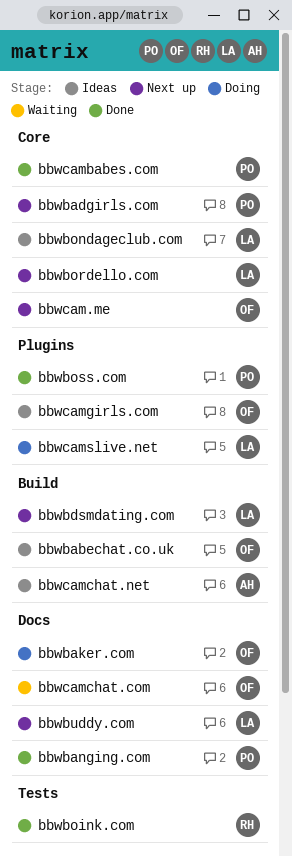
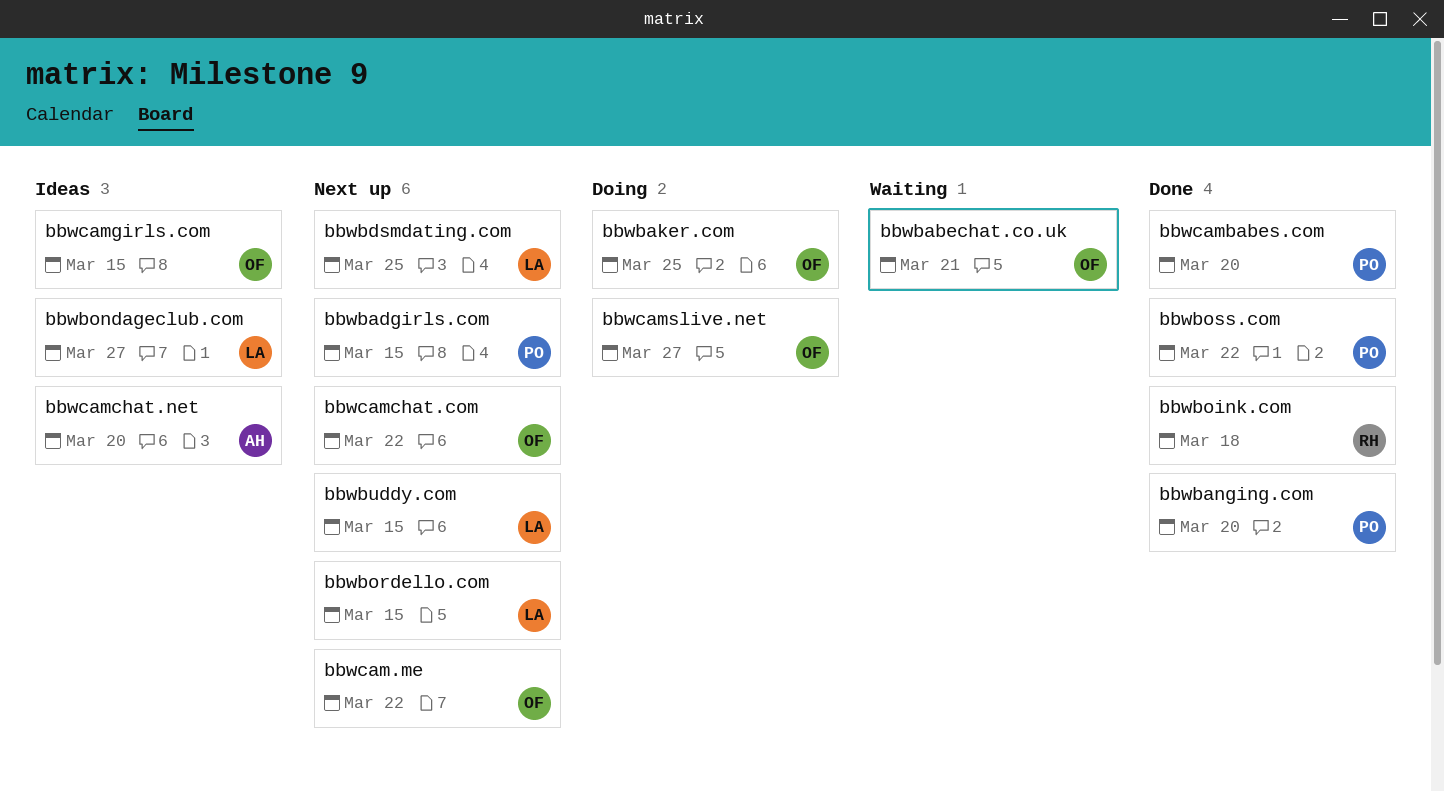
bbwbabechat.co.uk, status: Ideas -> Waiting
bbwcamchat.com, status: Waiting -> Next up
bbwcamslive.net, owner: LA -> OF

